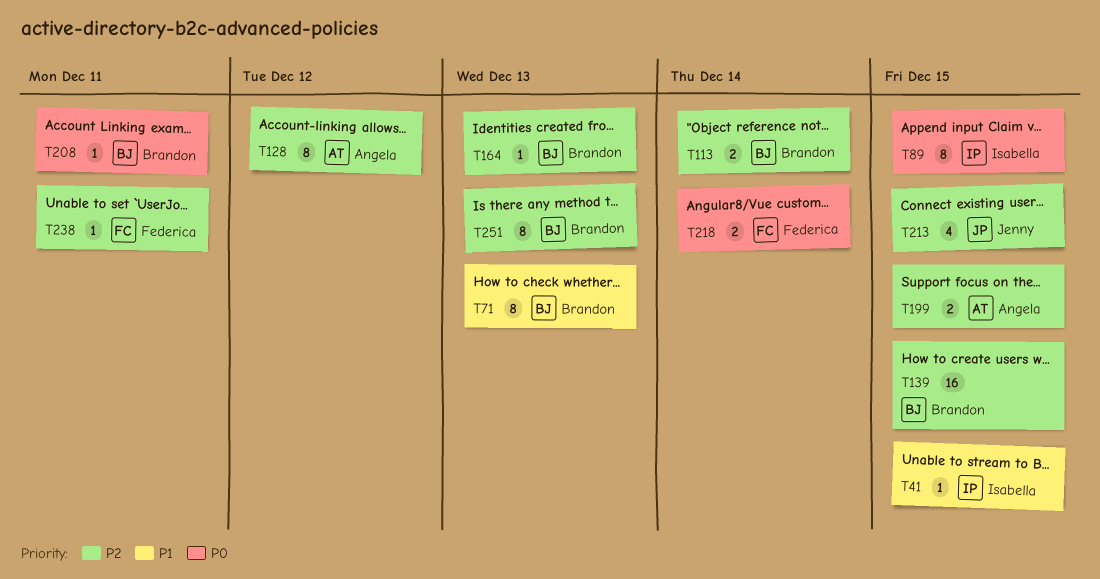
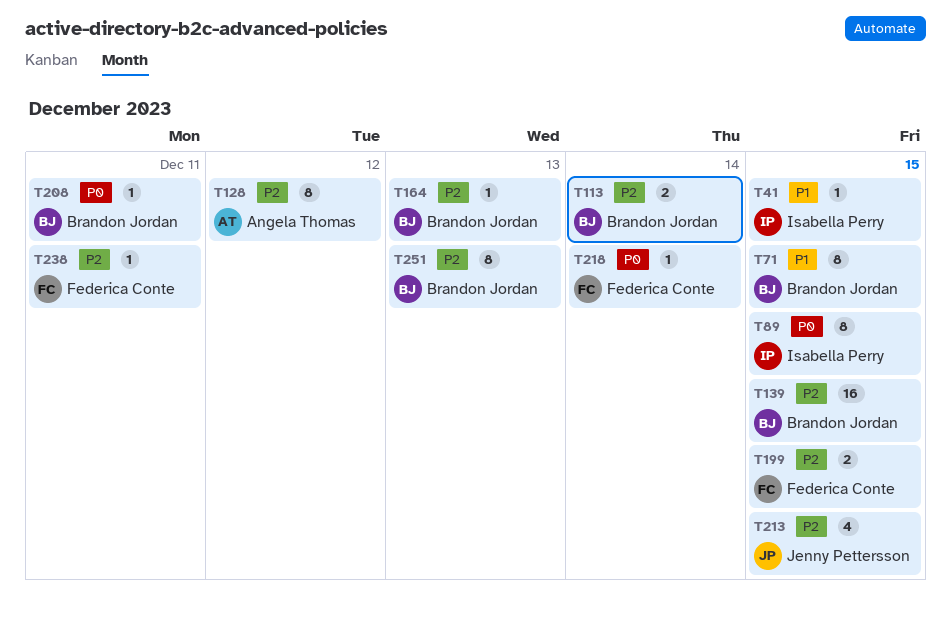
T71, due: Dec 13 -> Dec 15
T199, owner: Angela Thomas -> Federica Conte
T218, estimate: 2 -> 1

